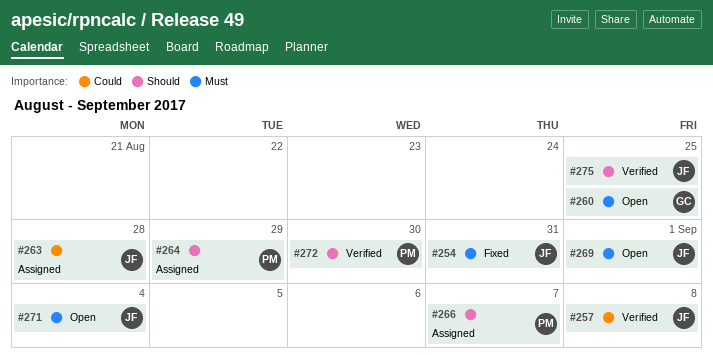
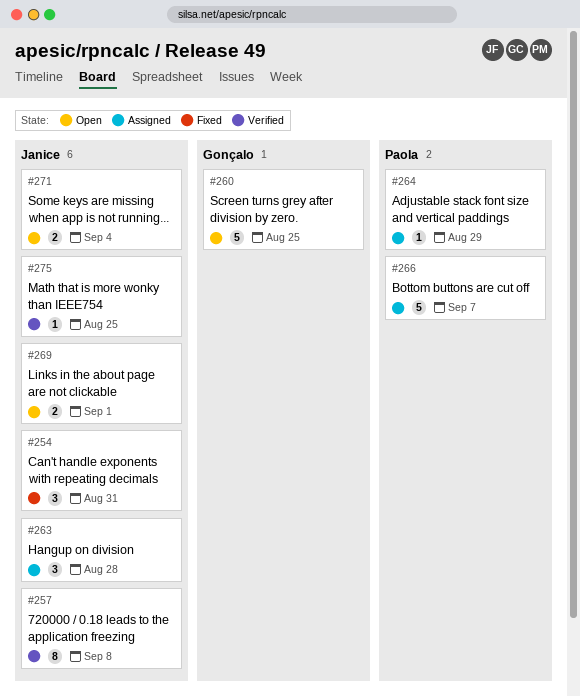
#272: present -> none

